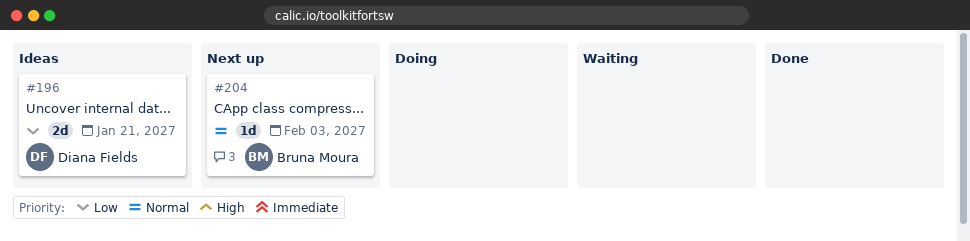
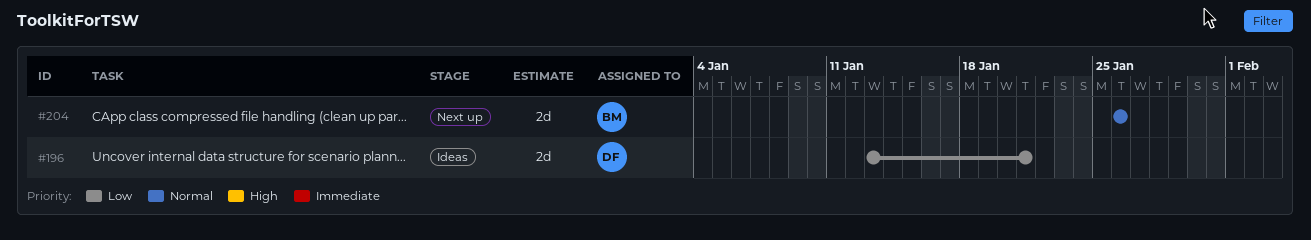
#204, estimate: 1d -> 2d
#204, due: Feb 3 -> Jan 26

